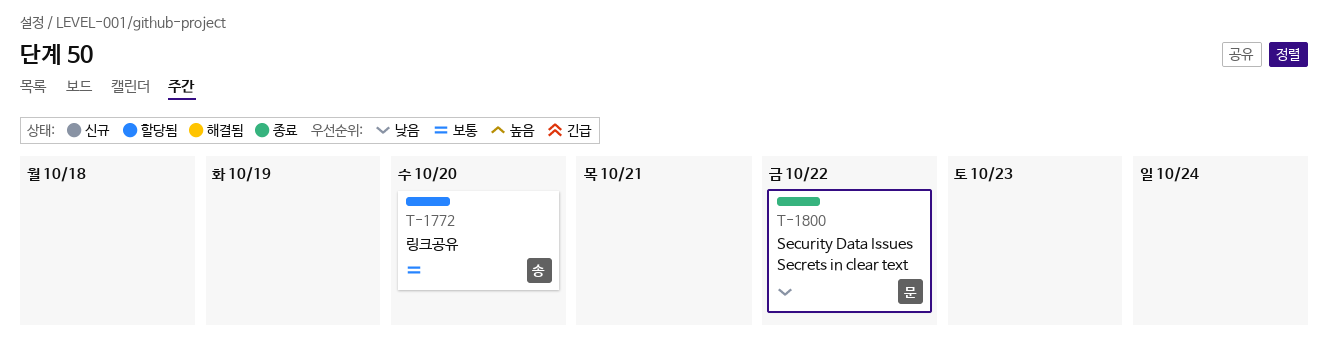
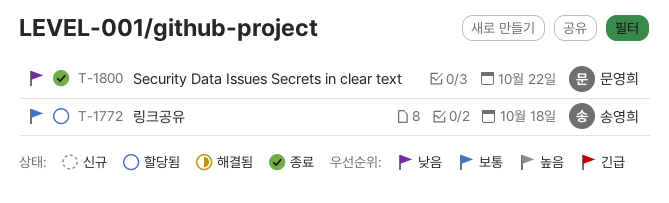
T-1772, due: Oct 20 -> Oct 18

